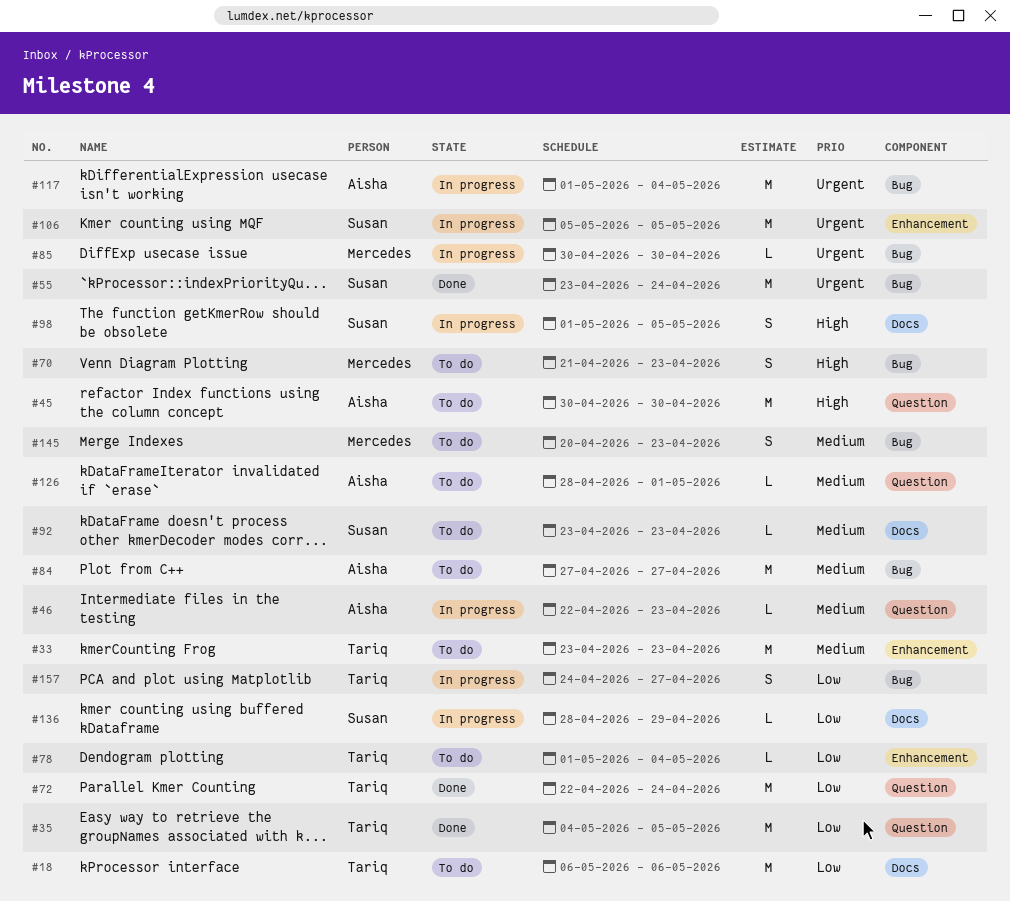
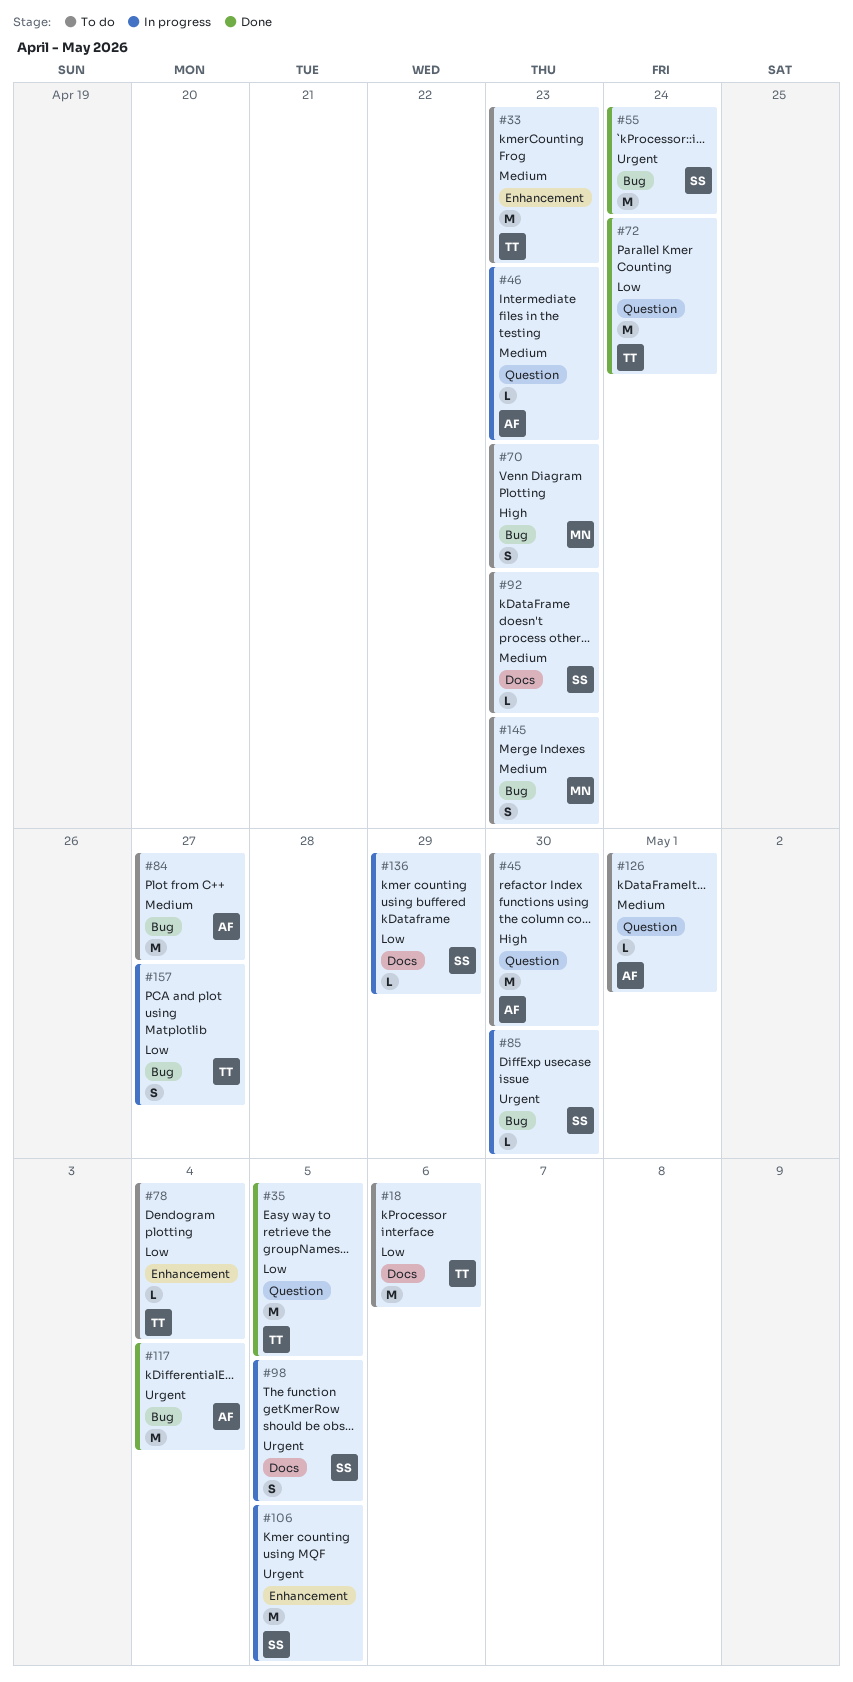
#85, owner: Mercedes -> Susan
#98, priority: High -> Urgent
#117, status: In progress -> Done

